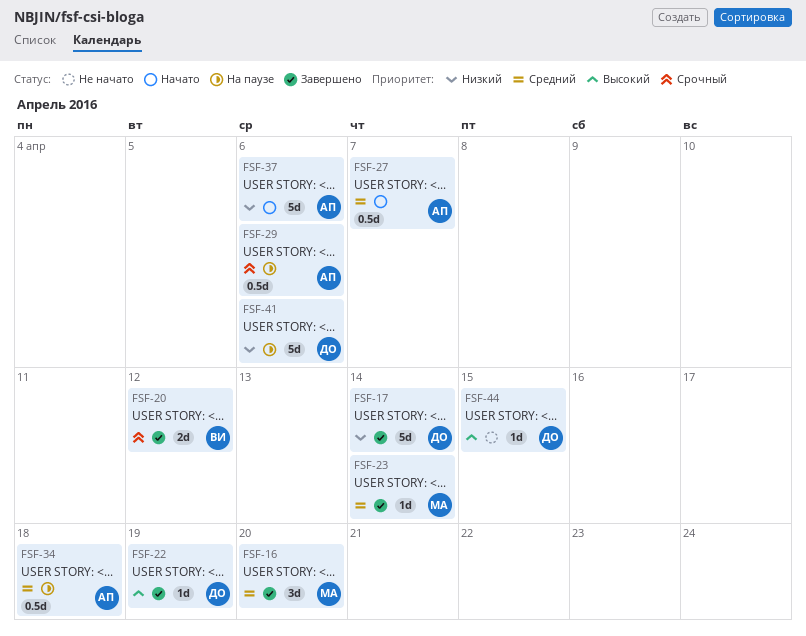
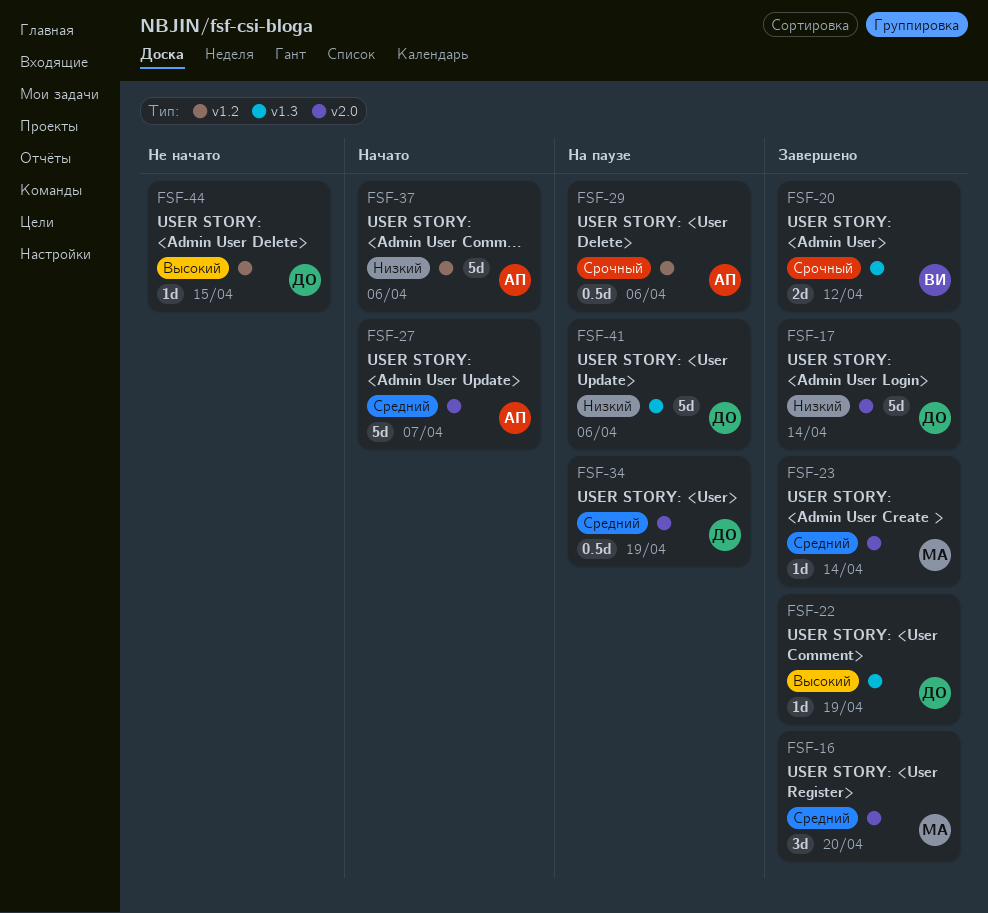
FSF-27, estimate: 0.5d -> 5d
FSF-34, owner: АП -> ДО
FSF-34, due: Apr 18 -> Apr 19

